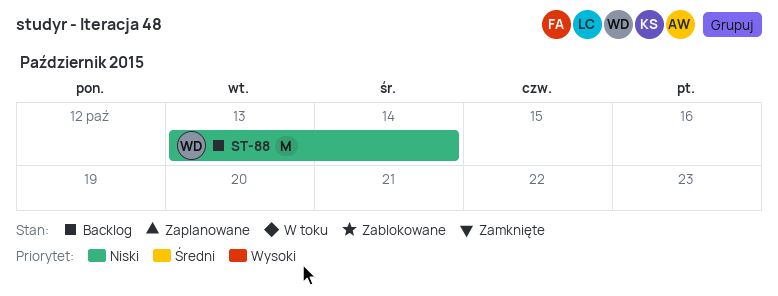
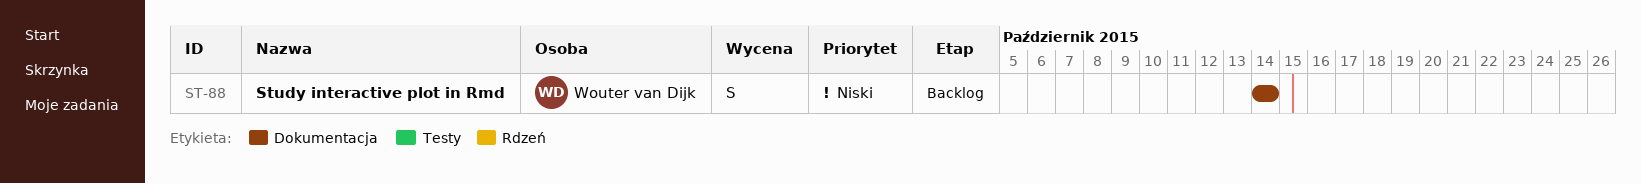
ST-88, estimate: M -> S
ST-88, start: Oct 13 -> Oct 14

